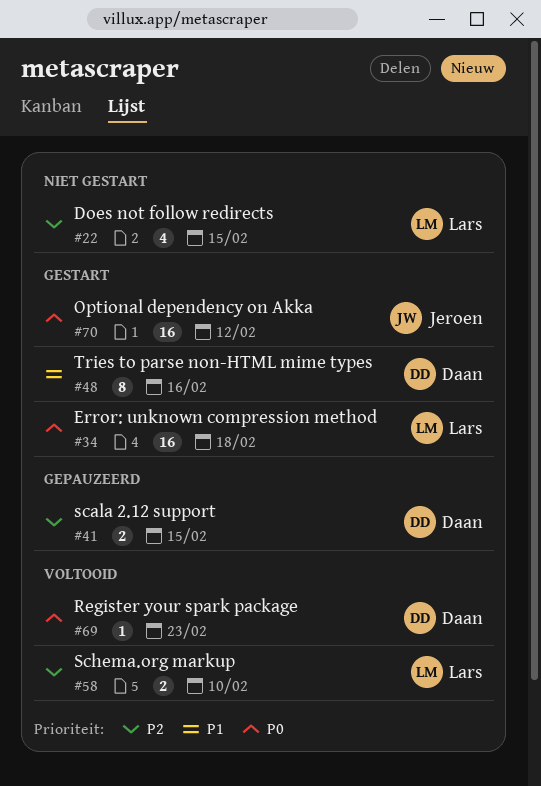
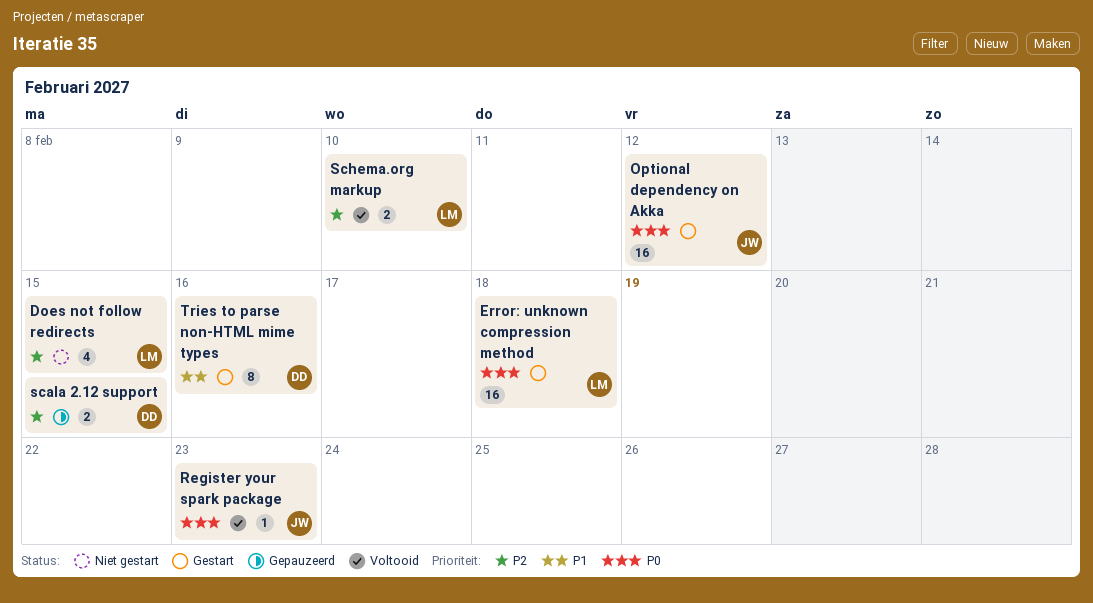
Register your spark package, owner: Daan -> Jeroen

